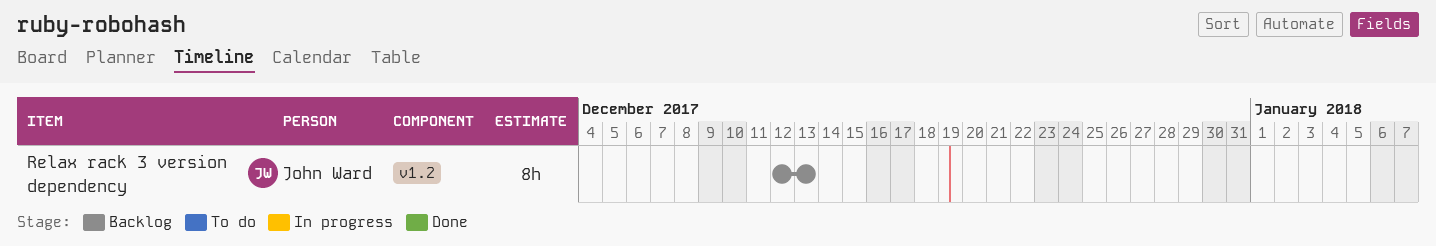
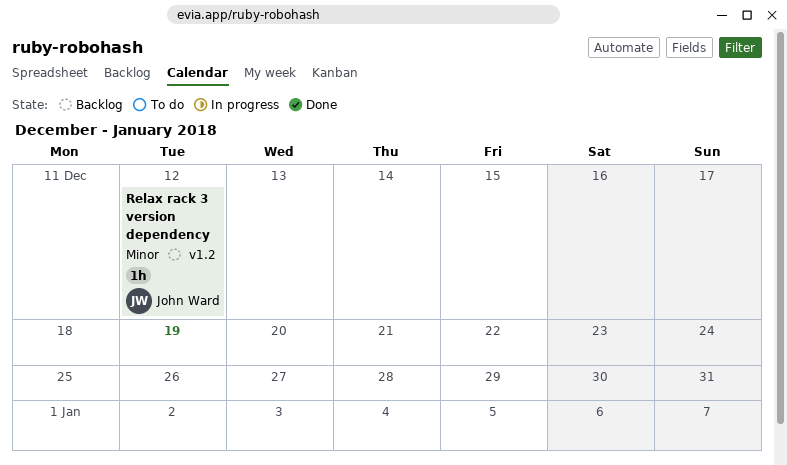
Relax rack 3 version dependency, estimate: 8h -> 1h
Relax rack 3 version dependency, due: Dec 13 -> Dec 12

